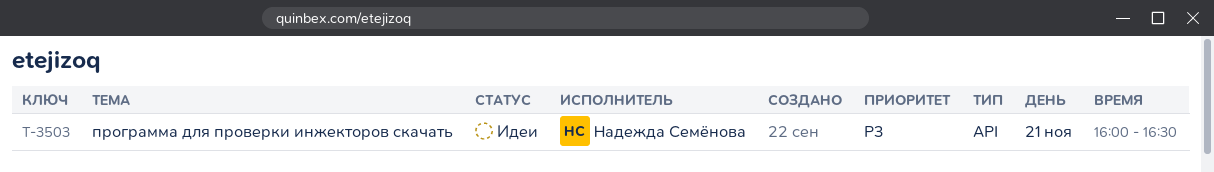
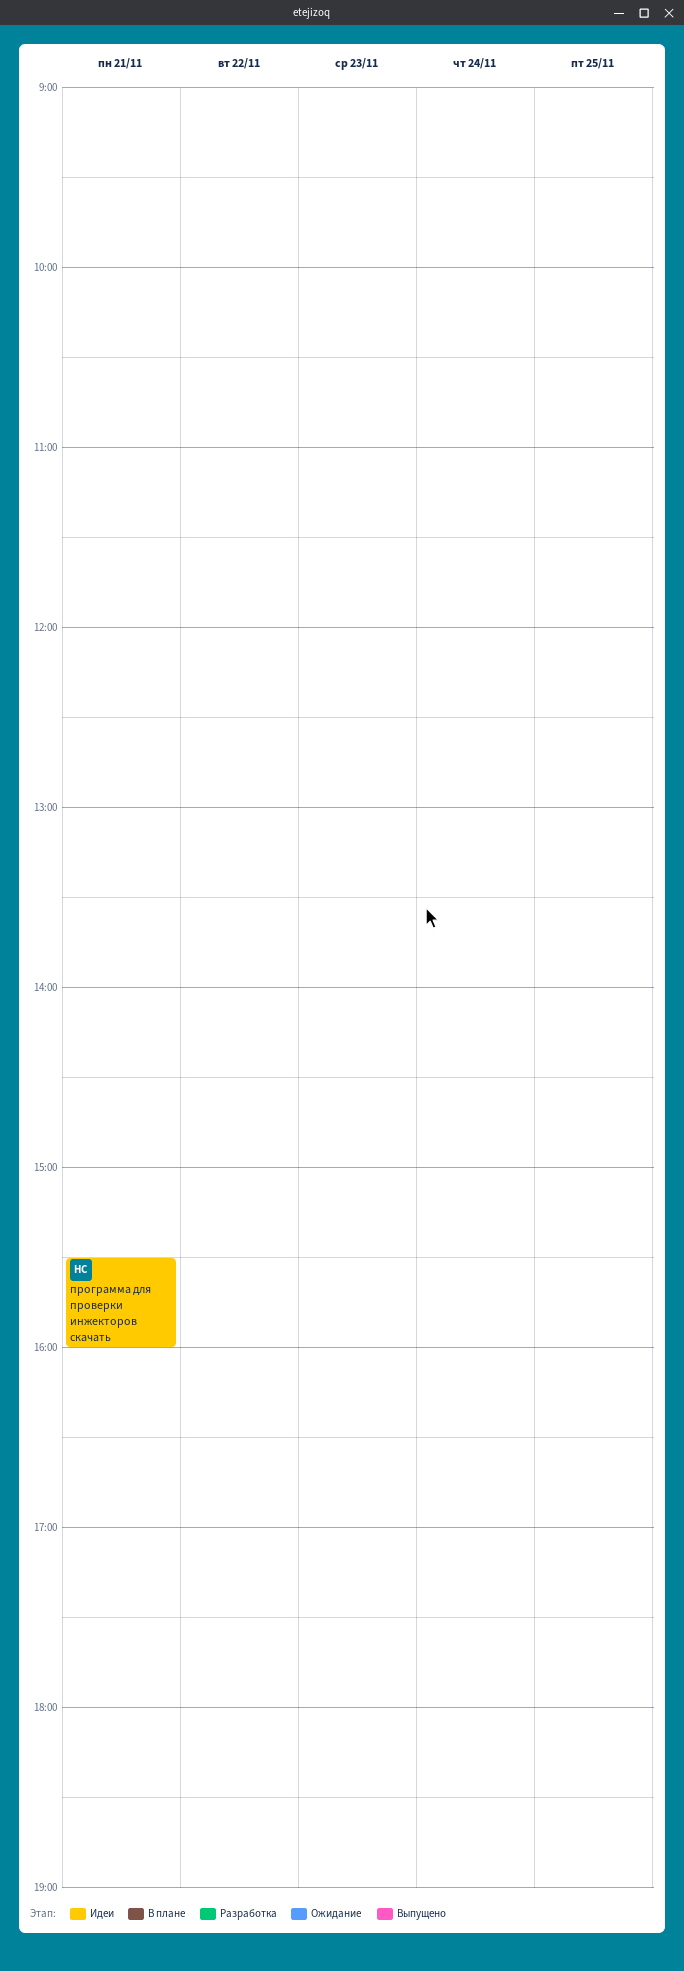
программа для проверки инжекторов скачать, begins: 16:00 -> 15:30
программа для проверки инжекторов скачать, ends: 16:30 -> 16:00

